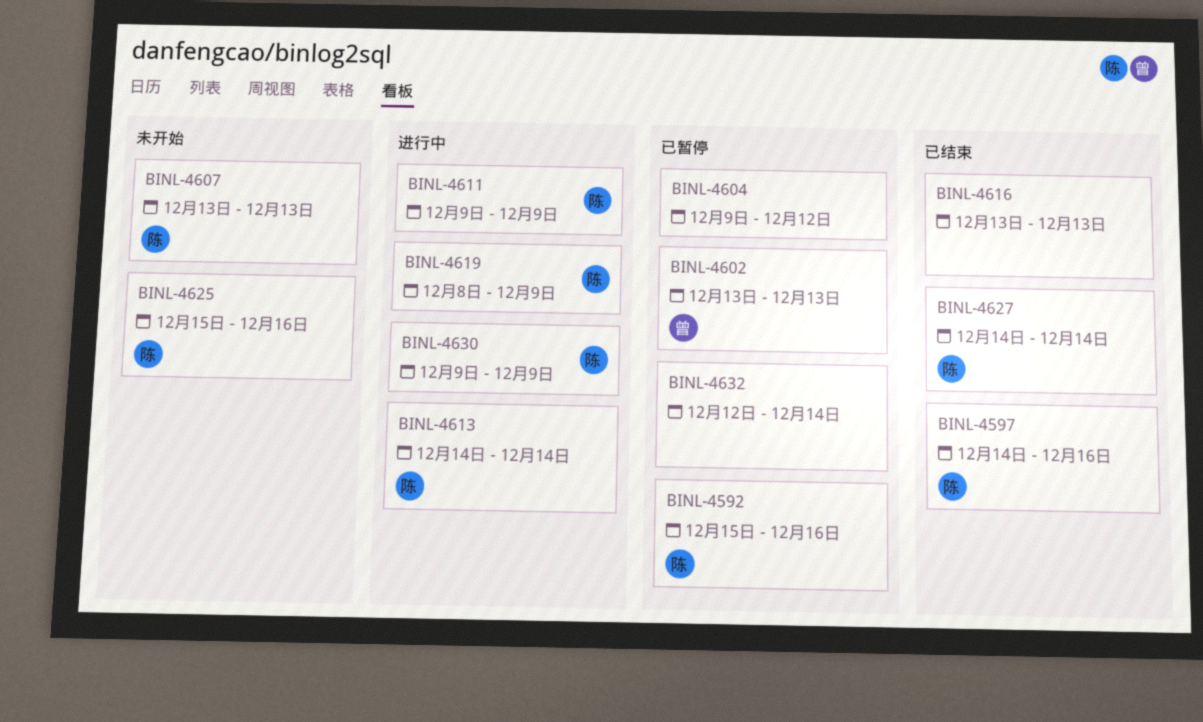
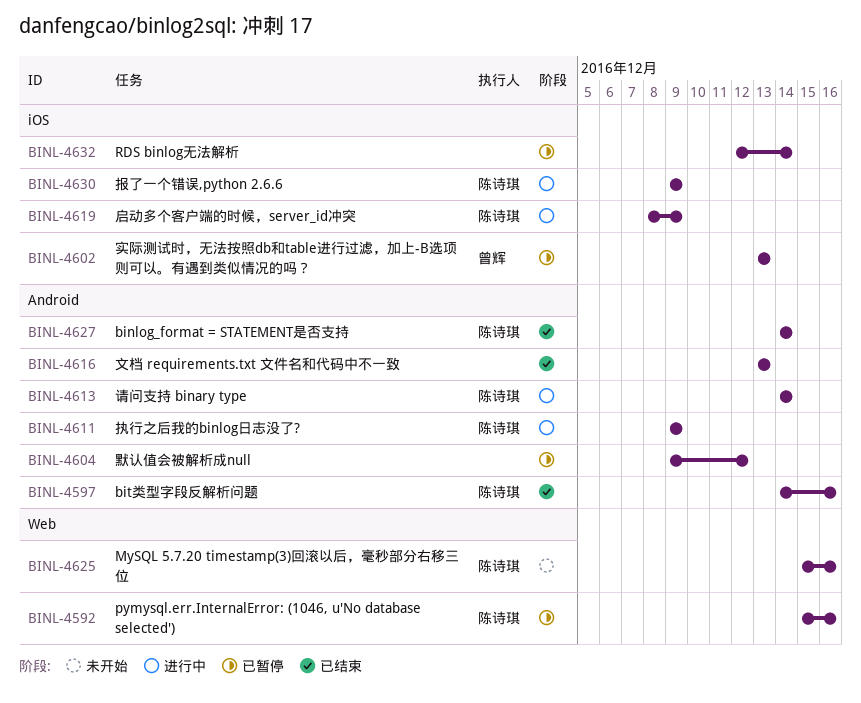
BINL-4607: present -> none

